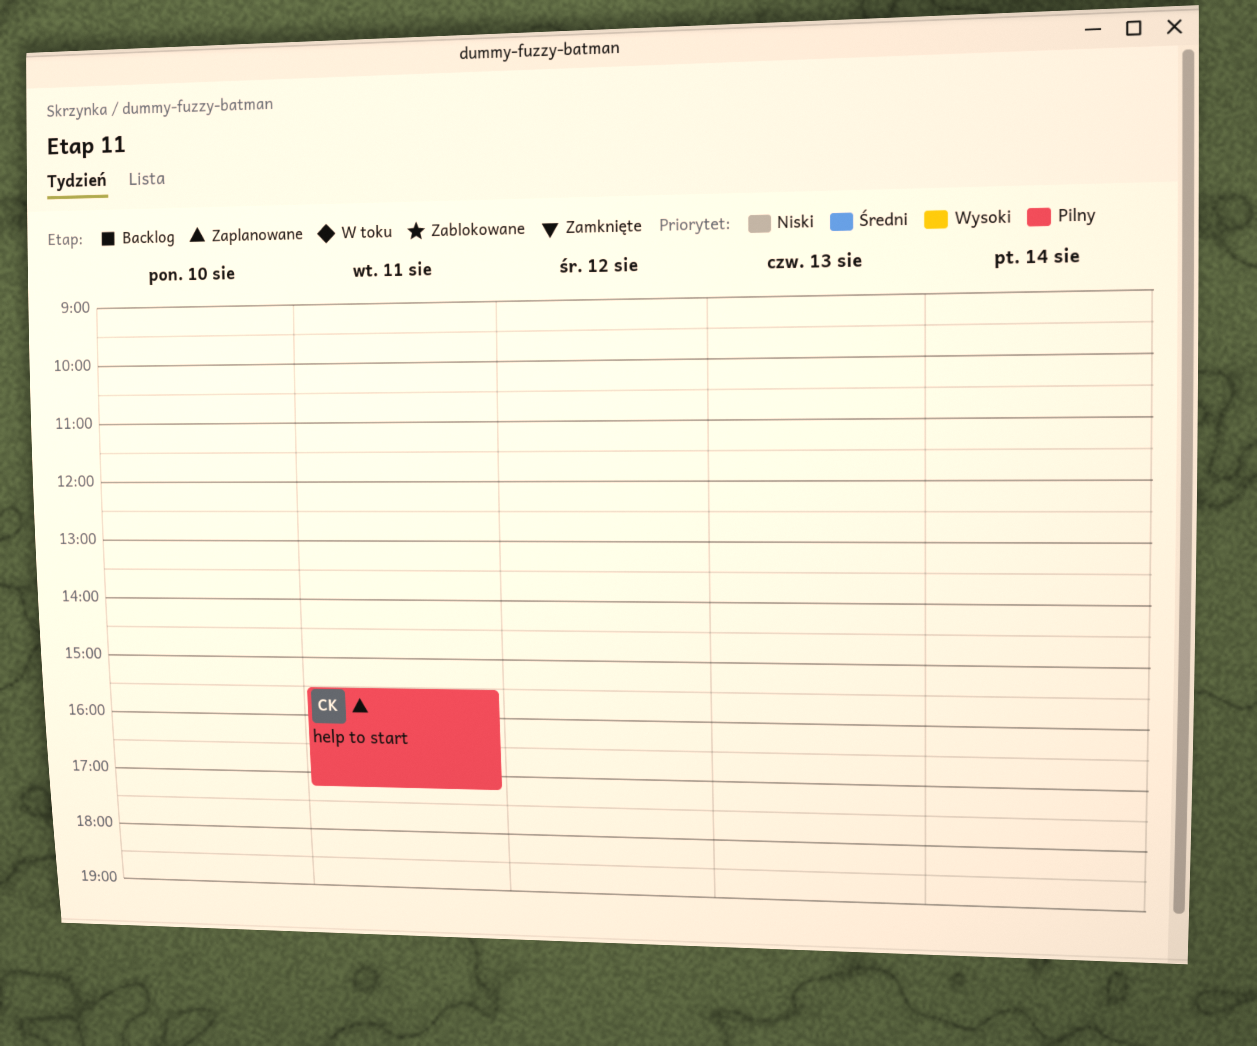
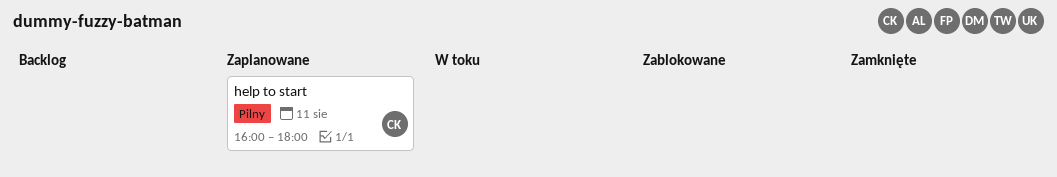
help to start, begins: 15:30 -> 16:00
help to start, ends: 17:15 -> 18:00

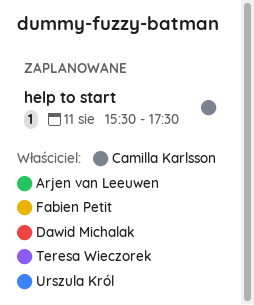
help to start, begins: 16:00 -> 15:30
help to start, ends: 18:00 -> 17:30

